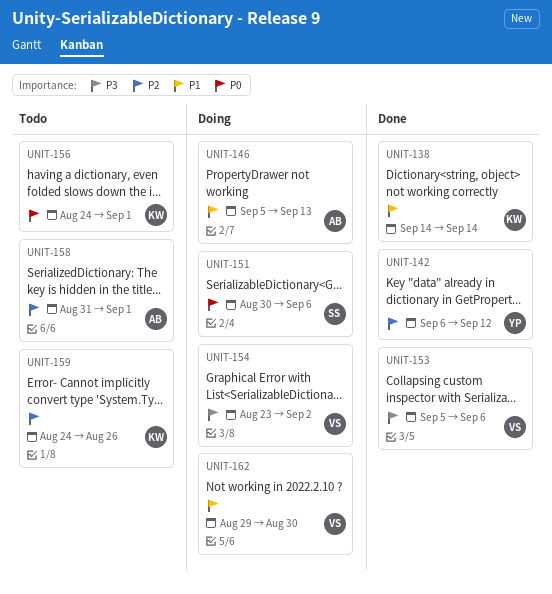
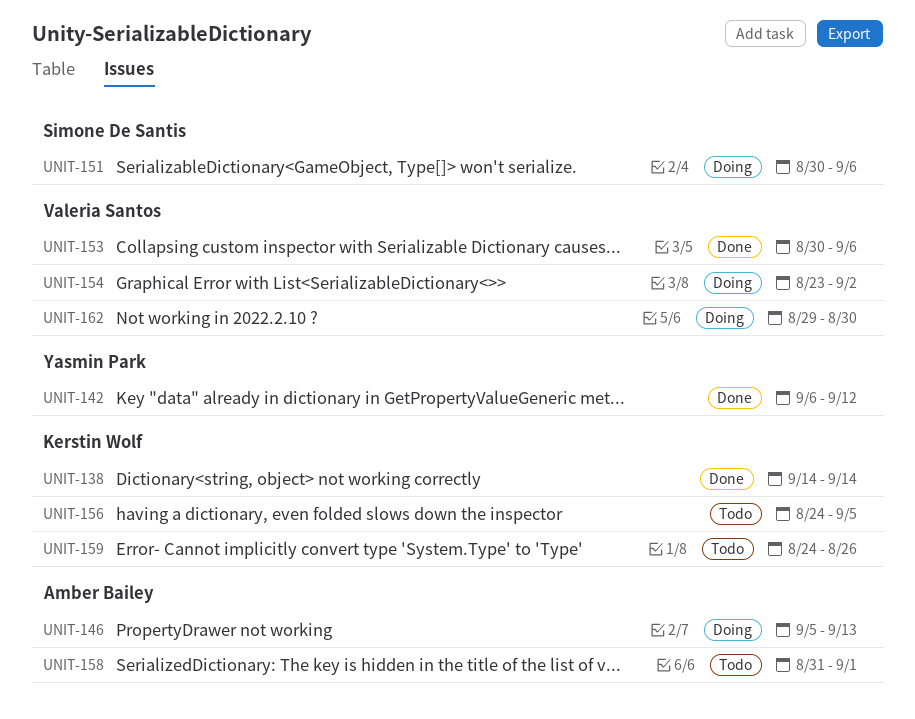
UNIT-153, start: Sep 5 -> Aug 30
UNIT-156, due: Sep 1 -> Sep 5

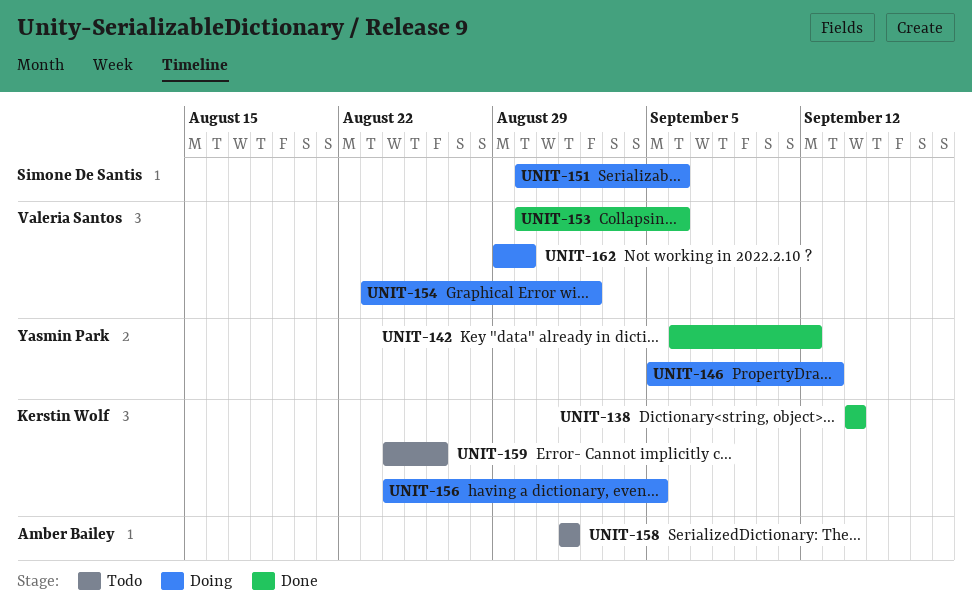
UNIT-146, owner: Amber Bailey -> Yasmin Park
UNIT-156, status: Todo -> Doing
UNIT-158, start: Aug 31 -> Sep 1

